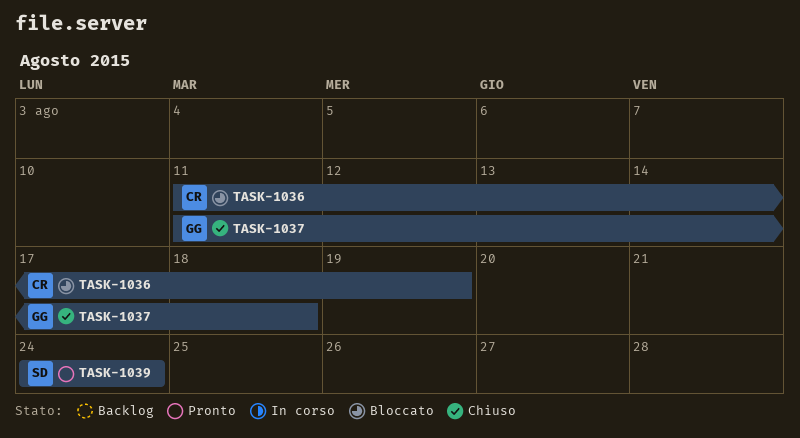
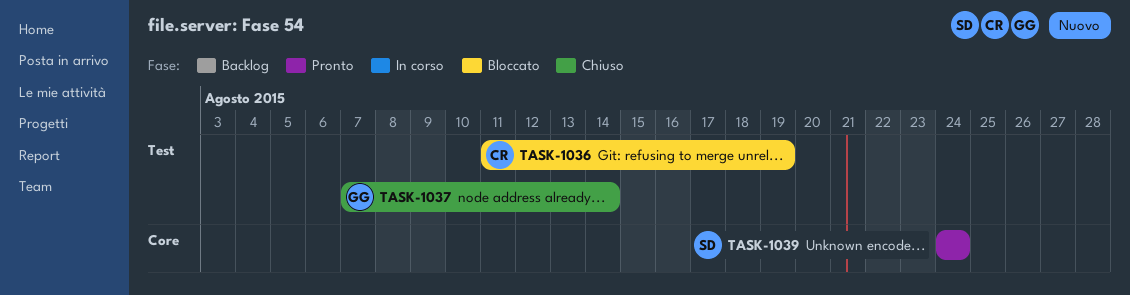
TASK-1037, start: Aug 11 -> Aug 7
TASK-1037, due: Aug 18 -> Aug 14

